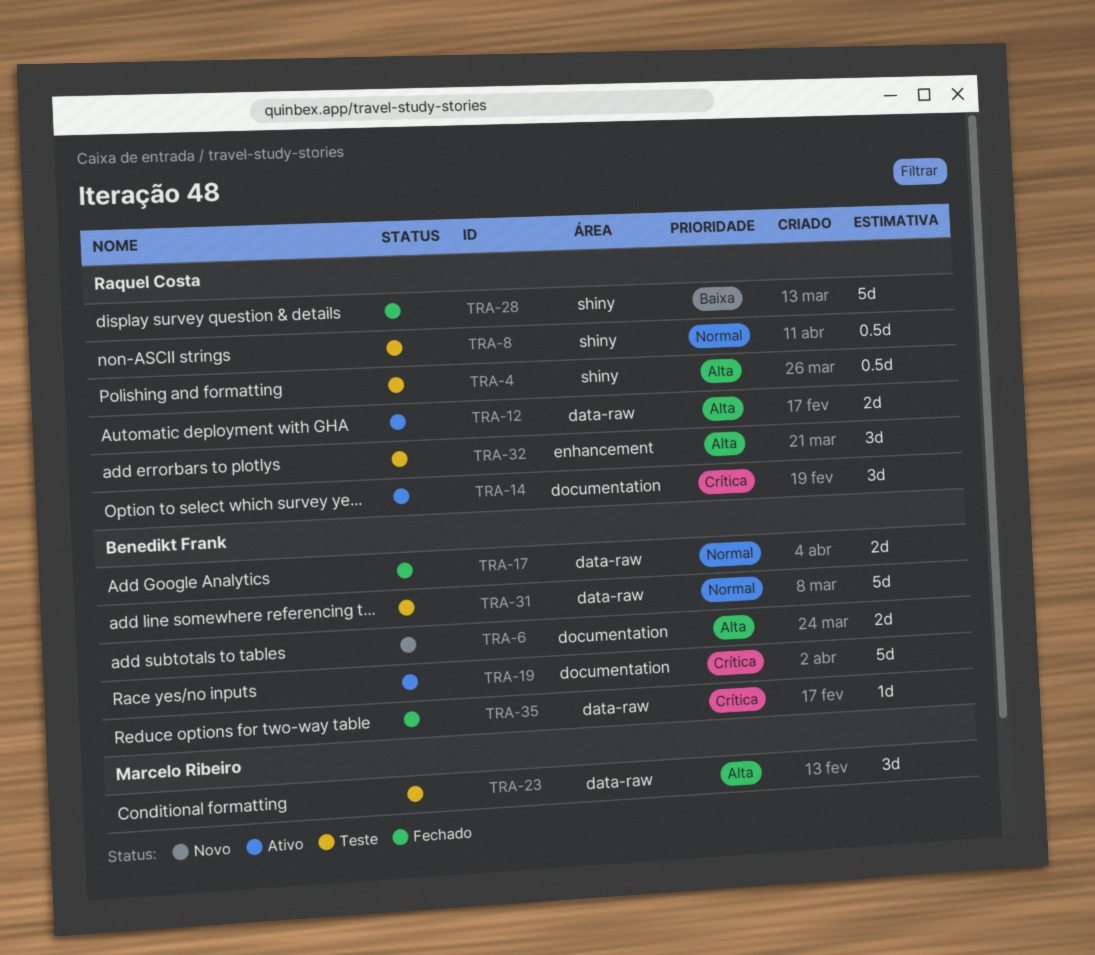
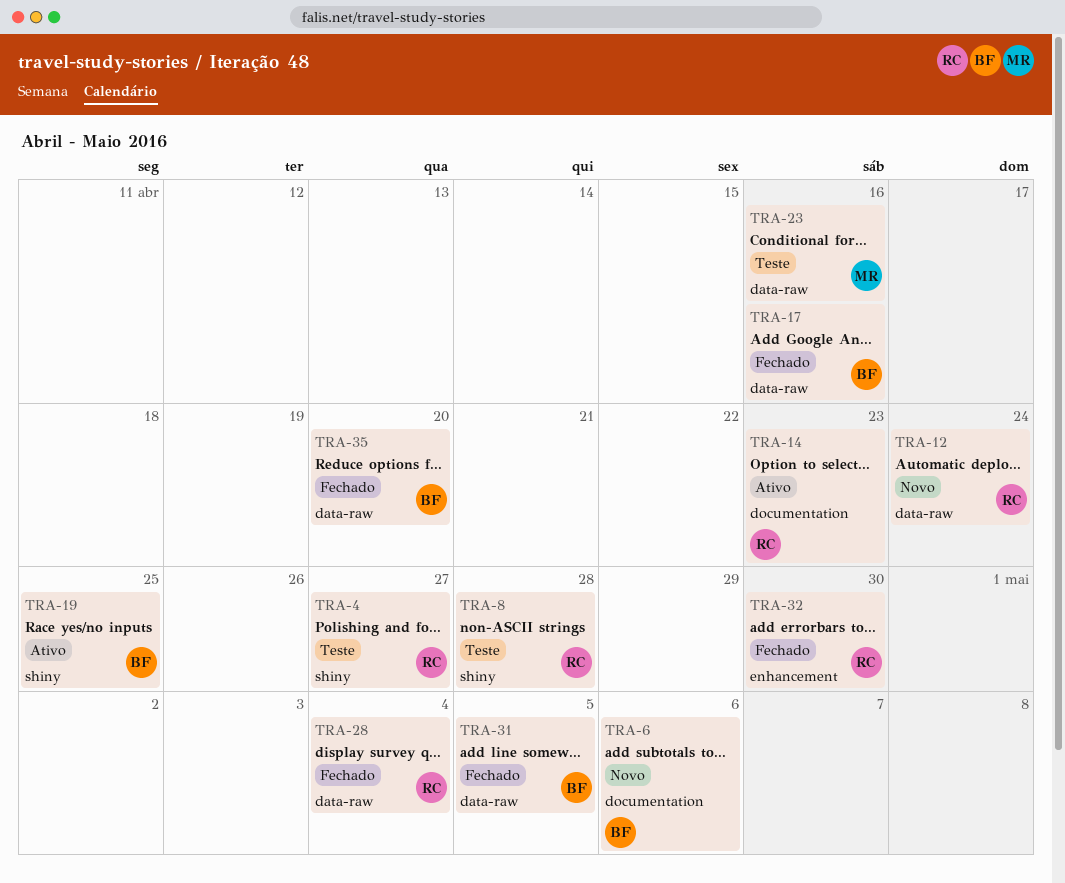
TRA-12, status: Ativo -> Novo
TRA-19, label: documentation -> shiny
TRA-28, label: shiny -> data-raw
TRA-31, status: Teste -> Fechado
TRA-32, status: Teste -> Fechado

